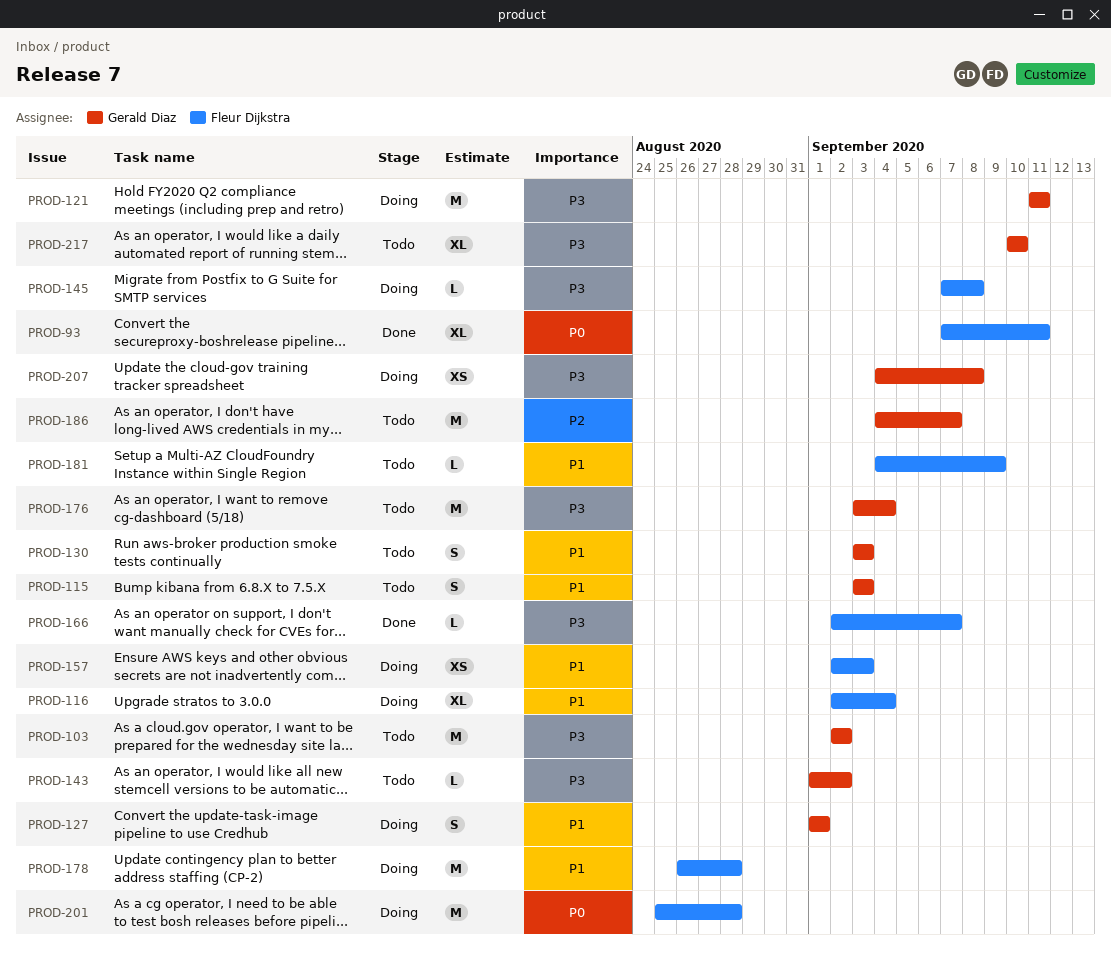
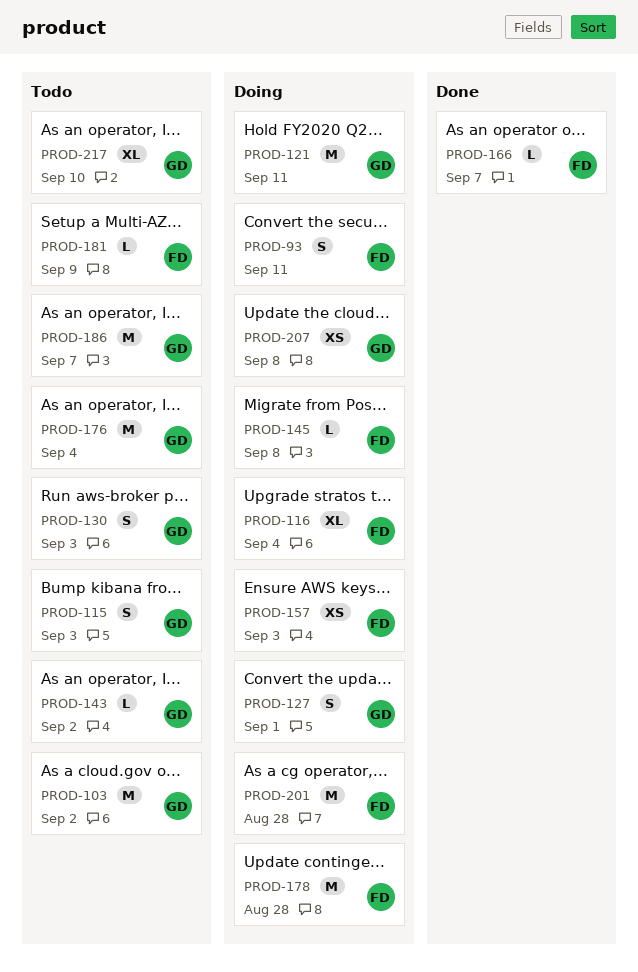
PROD-93, status: Done -> Doing
PROD-93, estimate: XL -> S

